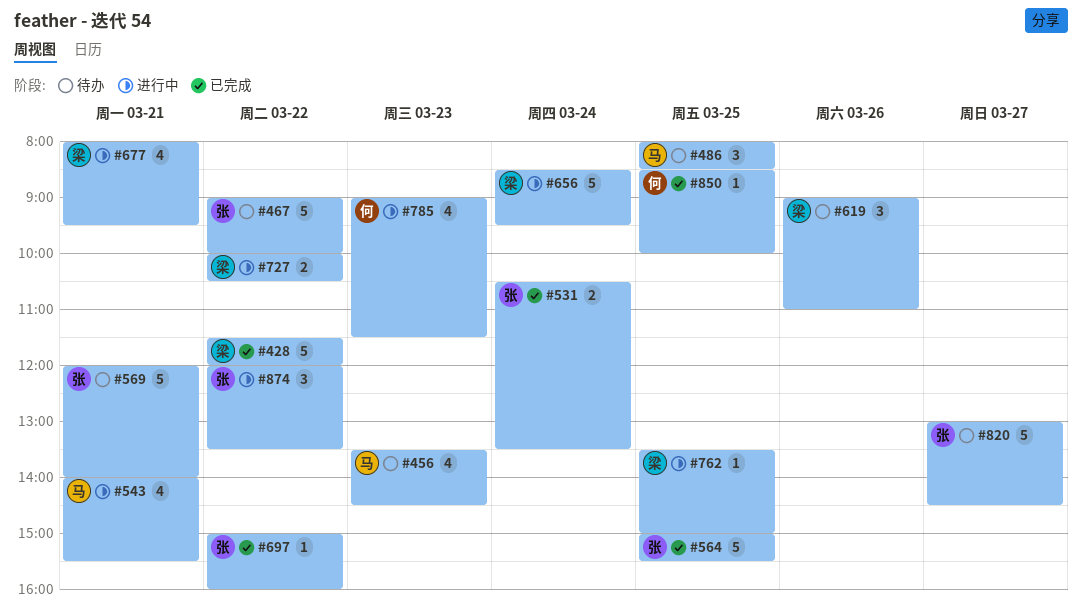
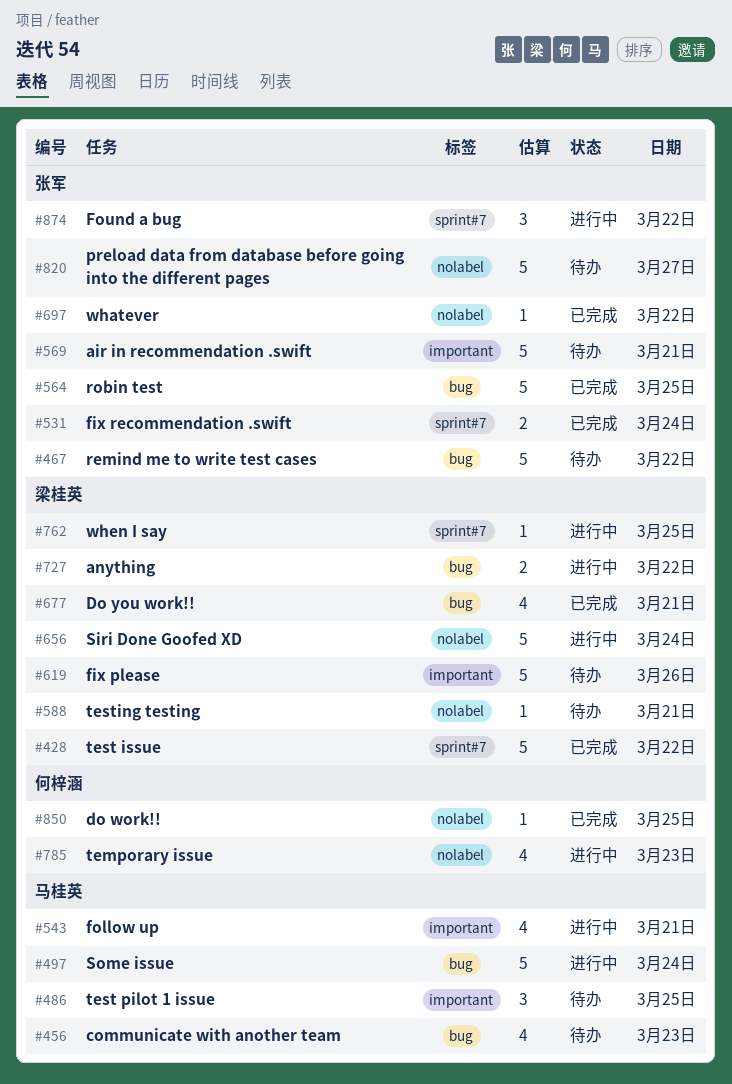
#497: none -> present
#588: none -> present
#619, estimate: 3 -> 5
#677, status: 进行中 -> 已完成

